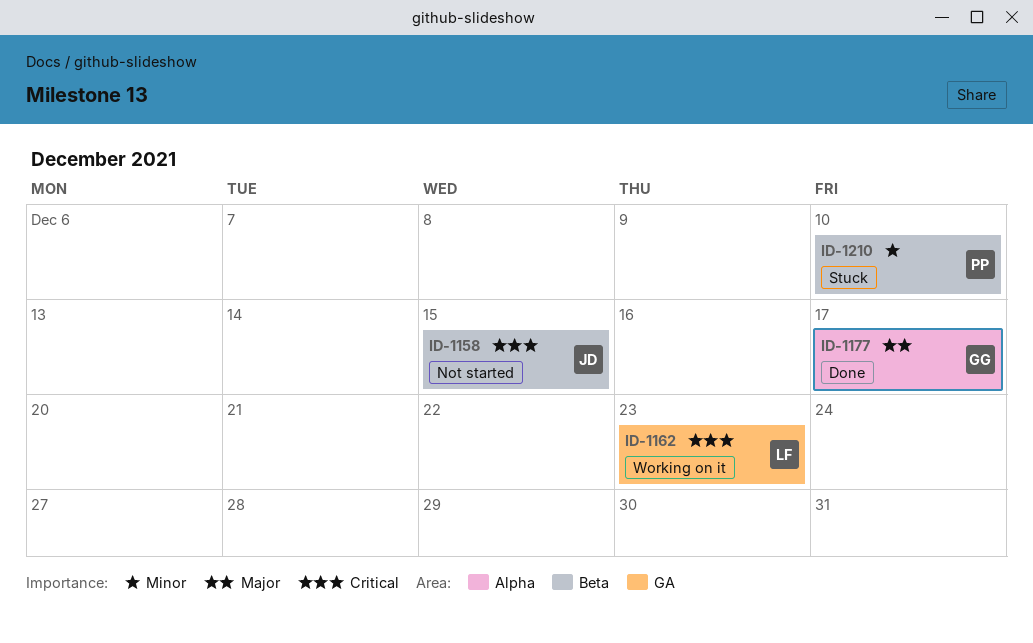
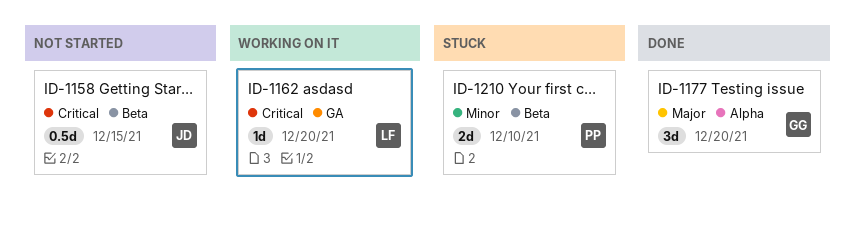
ID-1162, due: Dec 23 -> Dec 20
ID-1177, due: Dec 17 -> Dec 20

